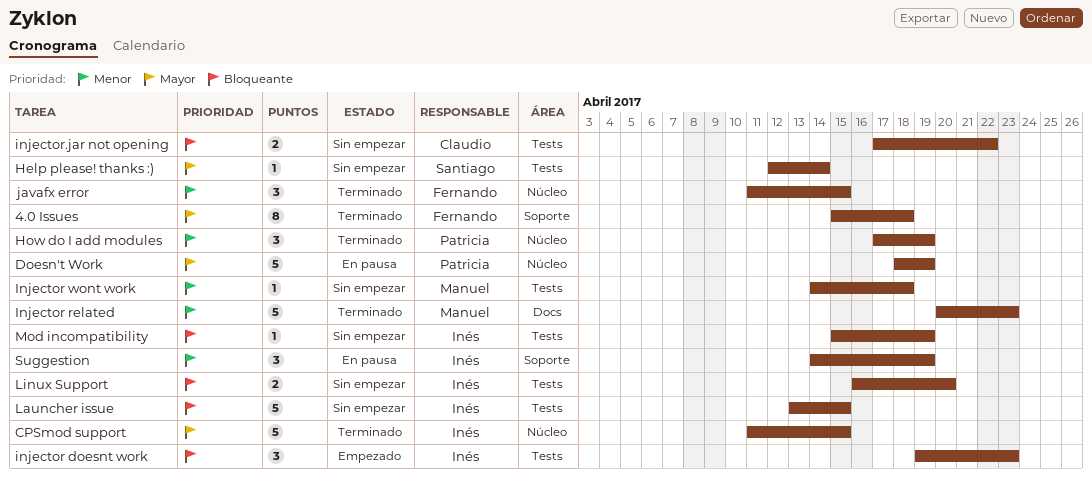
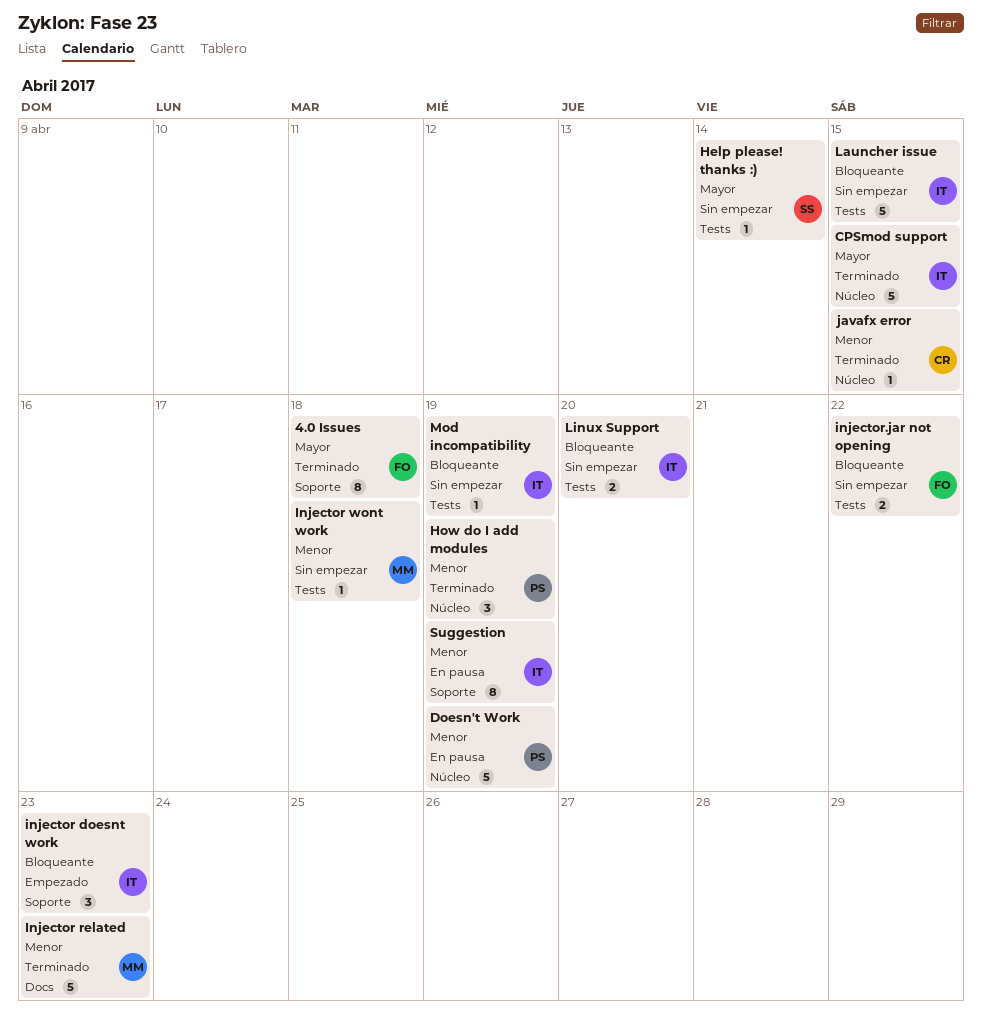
Doesn't Work, priority: Mayor -> Menor
injector doesnt work, label: Tests -> Soporte
injector.jar not opening, owner: Claudio -> Fernando
javafx error, owner: Fernando -> Claudio
javafx error, estimate: 3 -> 1
Suggestion, estimate: 3 -> 8

